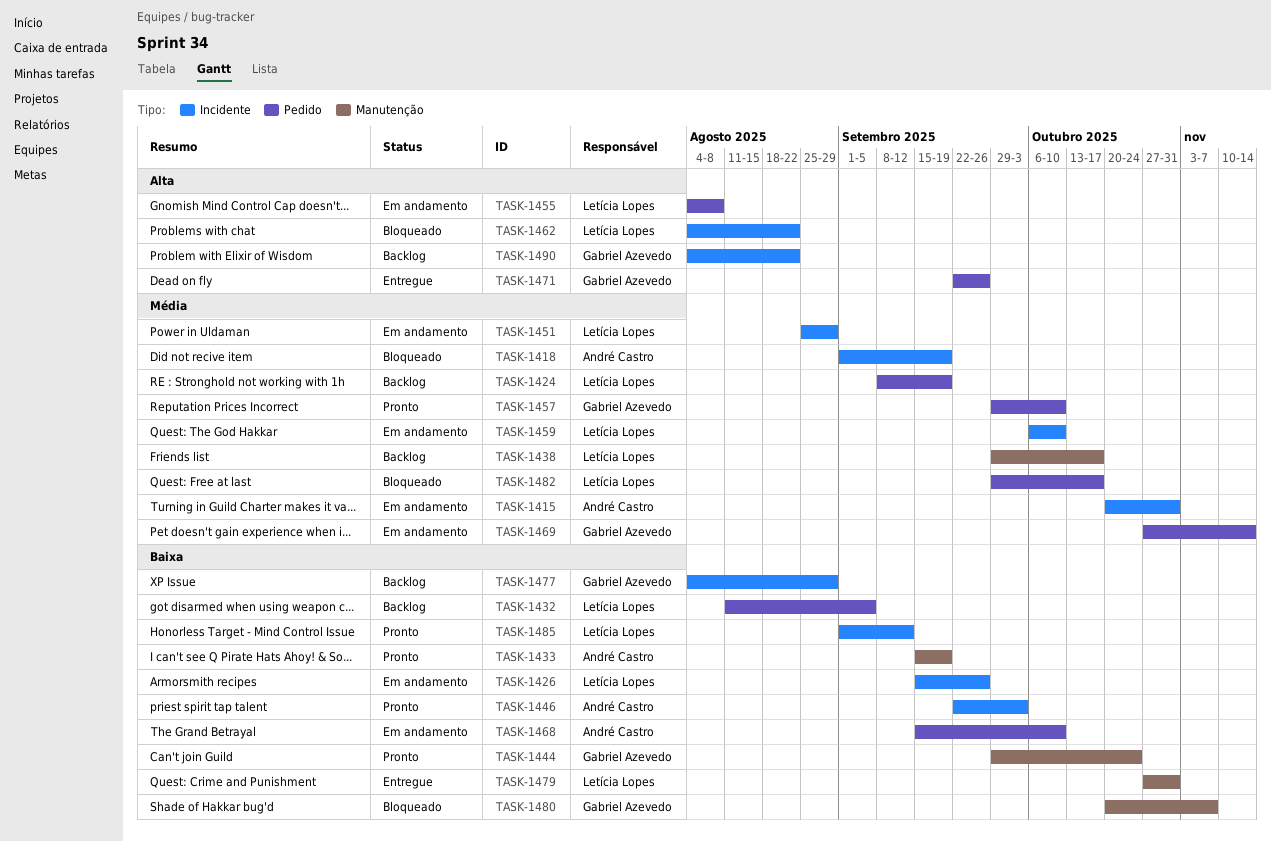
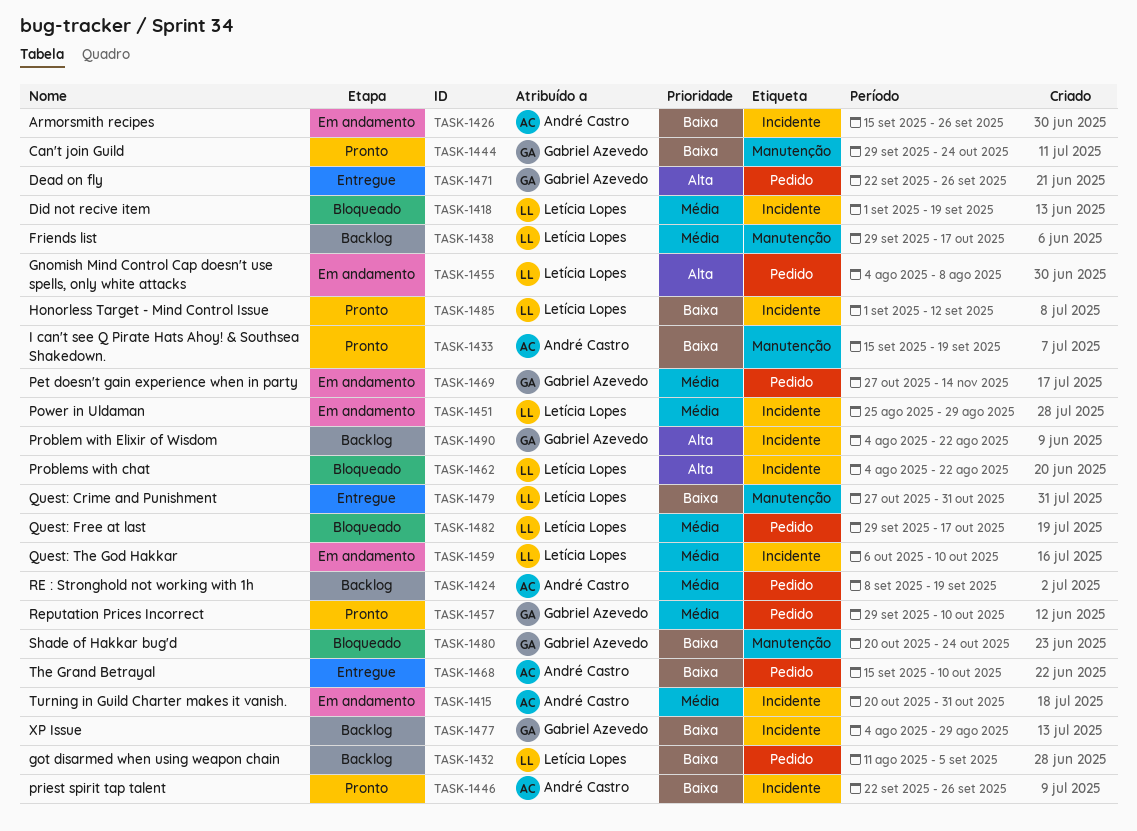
TASK-1418, owner: André Castro -> Letícia Lopes
TASK-1424, owner: Letícia Lopes -> André Castro
TASK-1426, owner: Letícia Lopes -> André Castro
TASK-1446, due: Oct 3 -> Sep 26
TASK-1468, status: Em andamento -> Entregue
TASK-1480, due: Nov 7 -> Oct 24

